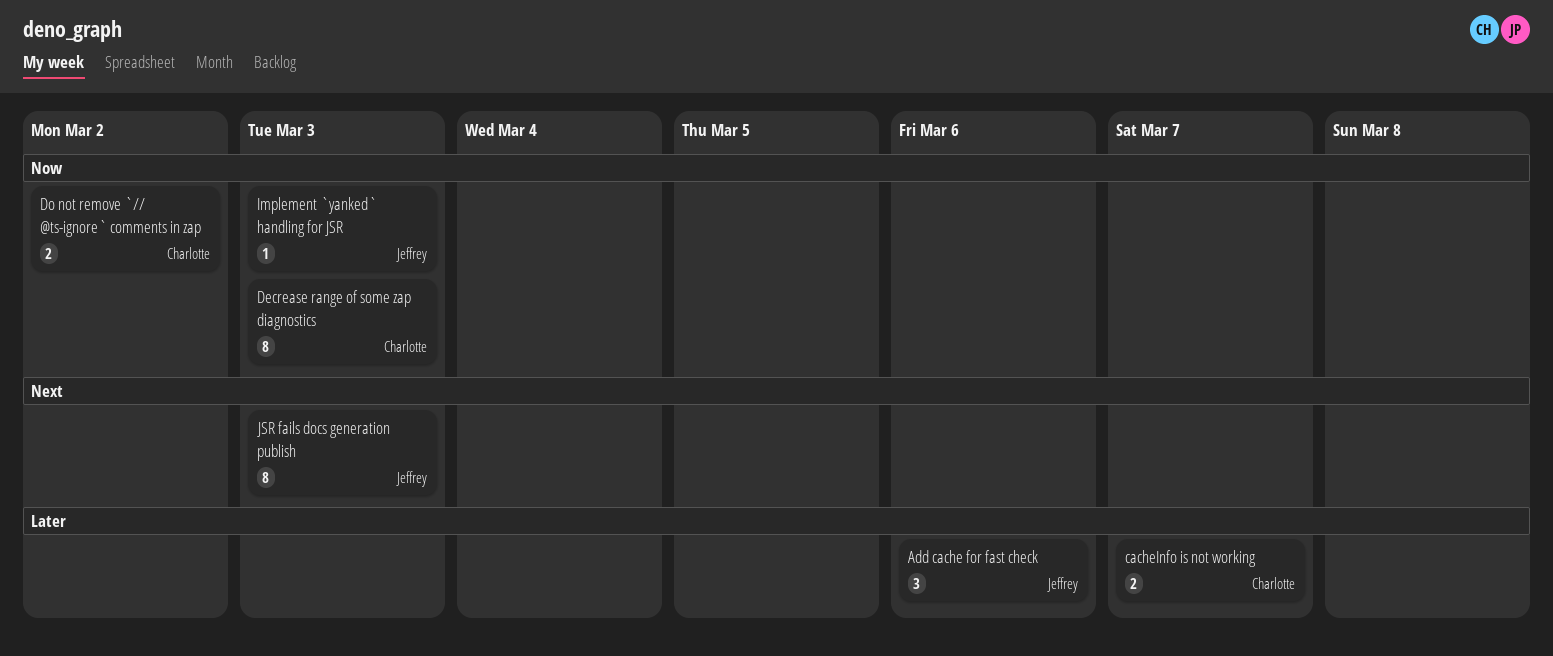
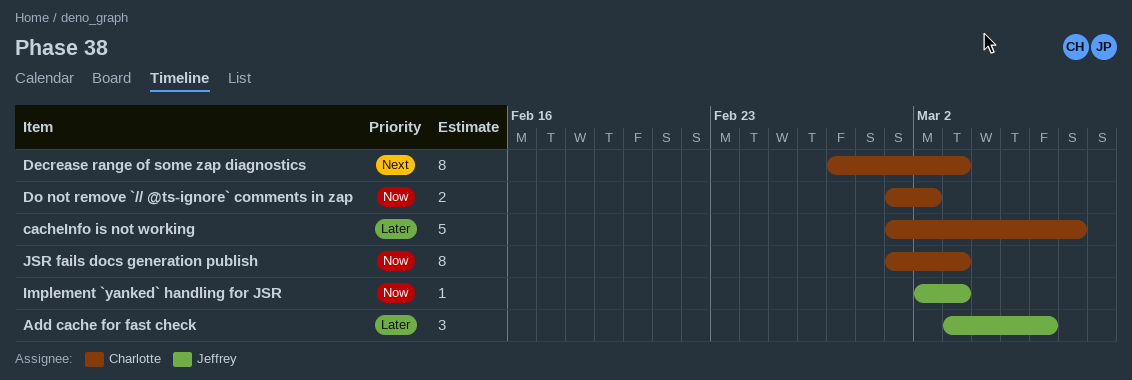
cacheInfo is not working, estimate: 2 -> 5
Decrease range of some zap diagnostics, priority: Now -> Next
JSR fails docs generation publish, owner: Jeffrey -> Charlotte
JSR fails docs generation publish, priority: Next -> Now

